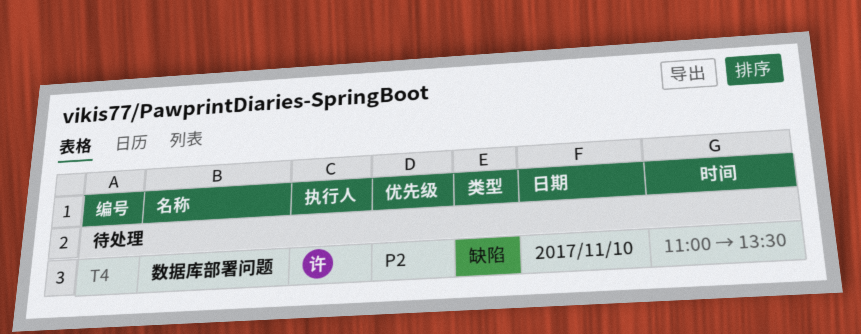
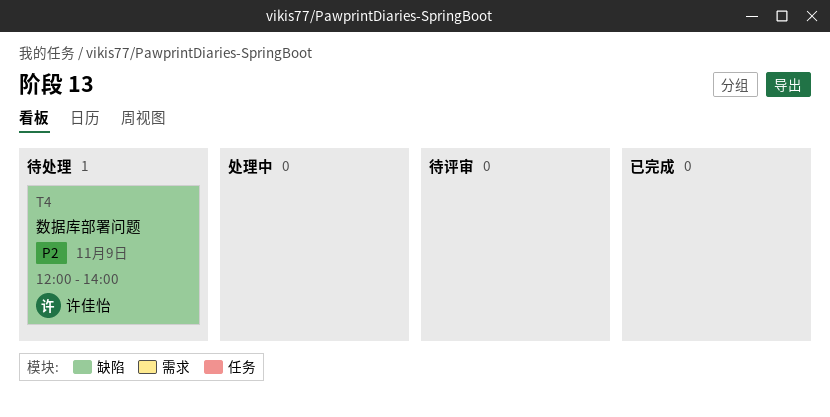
T4, day: Nov 10 -> Nov 9
T4, begins: 11:00 -> 12:00
T4, ends: 13:30 -> 14:00

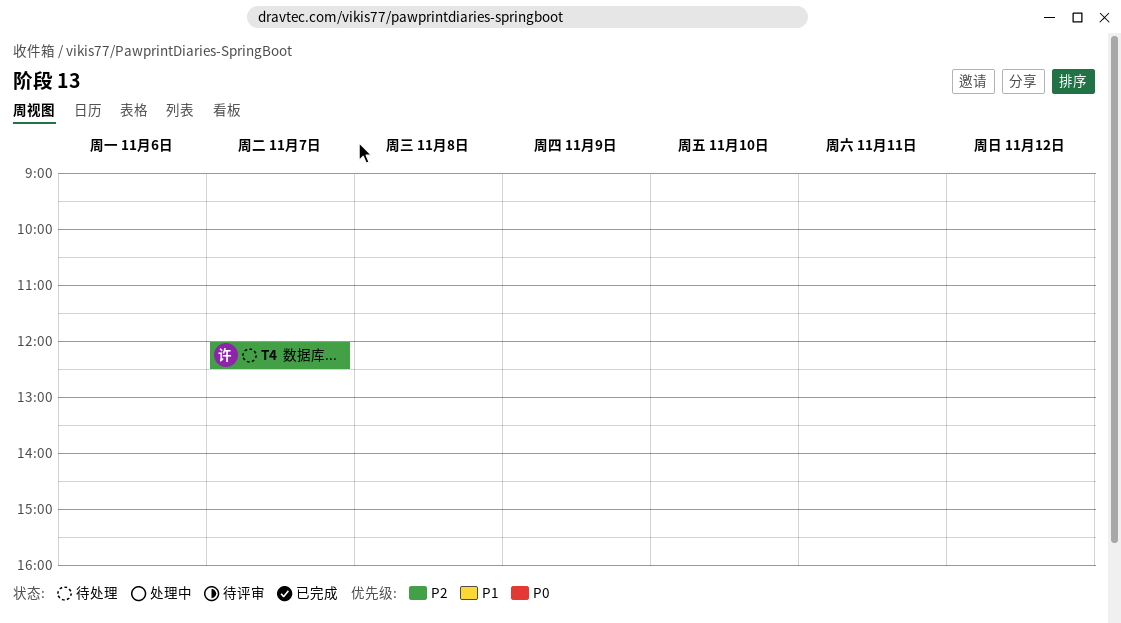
T4, day: Nov 9 -> Nov 7
T4, ends: 14:00 -> 12:30

